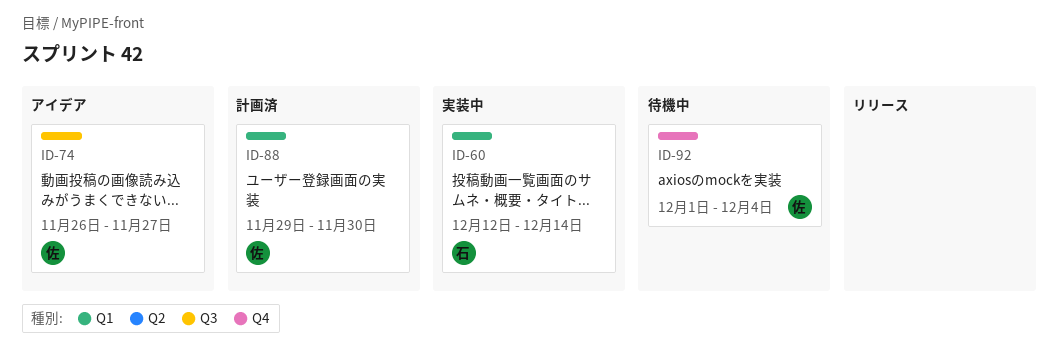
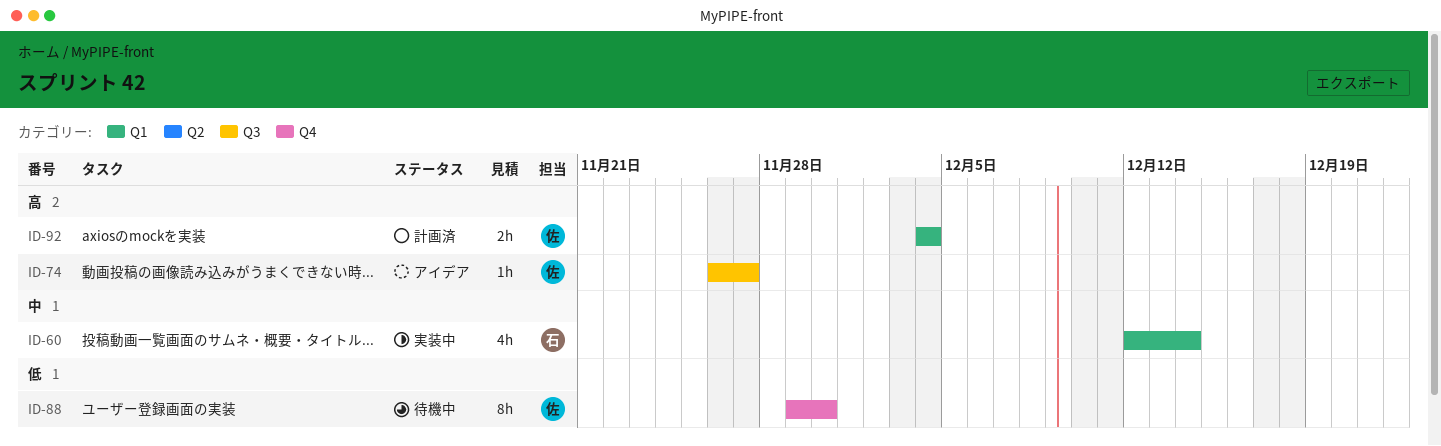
ID-88, status: 計画済 -> 待機中
ID-88, label: Q1 -> Q4
ID-92, status: 待機中 -> 計画済
ID-92, label: Q4 -> Q1
ID-92, start: Dec 1 -> Dec 4

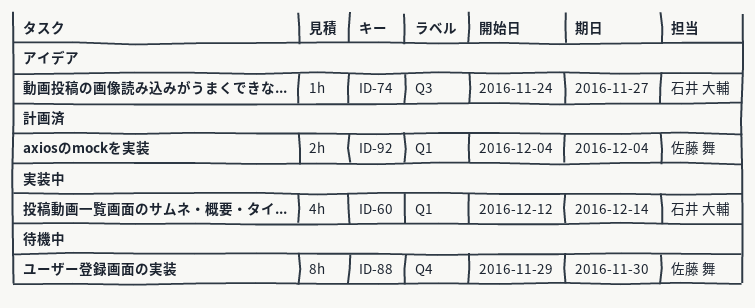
ID-74, owner: 佐藤 舞 -> 石井 大輔
ID-74, start: Nov 26 -> Nov 24

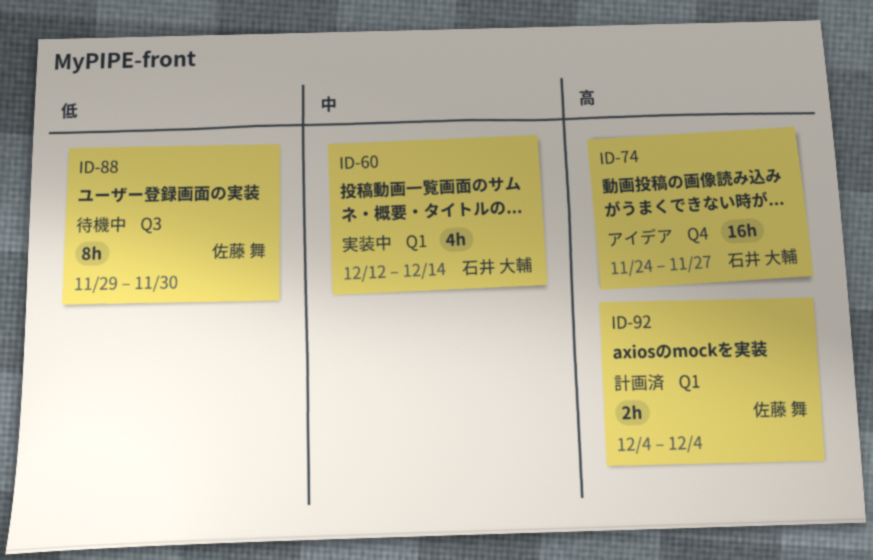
ID-74, label: Q3 -> Q4
ID-74, estimate: 1h -> 16h
ID-88, label: Q4 -> Q3

